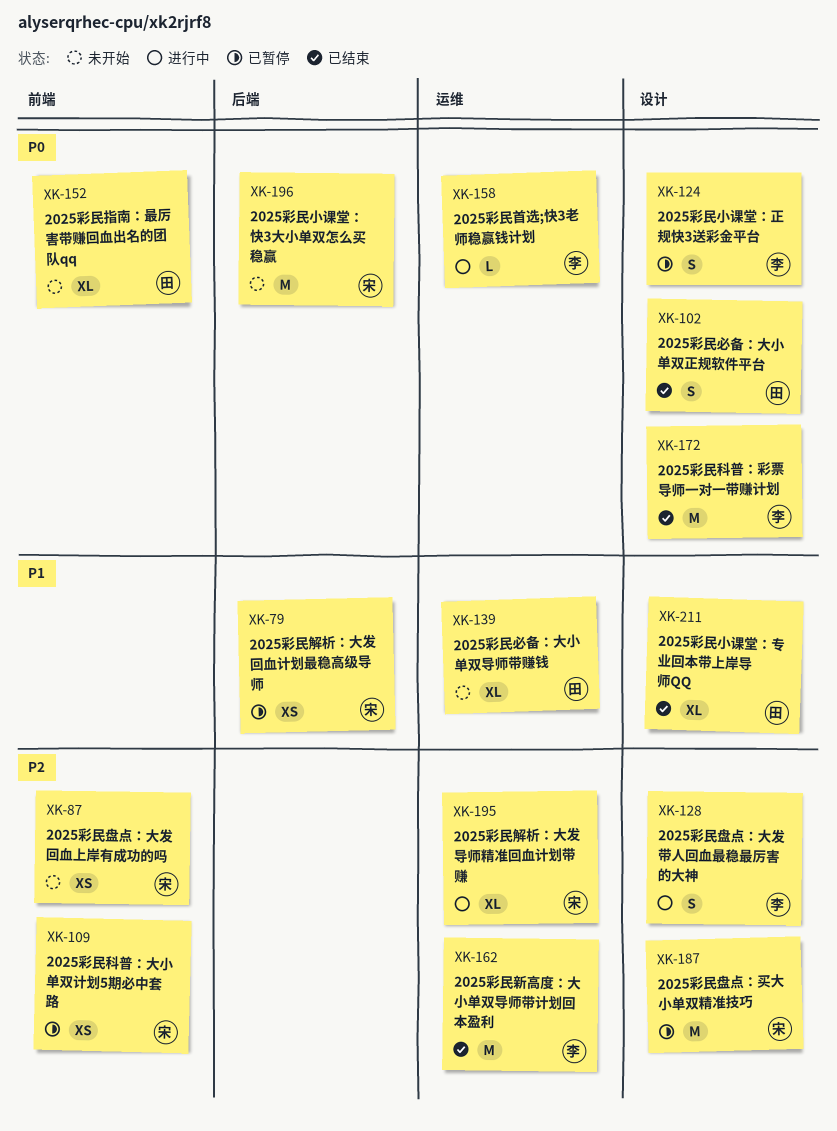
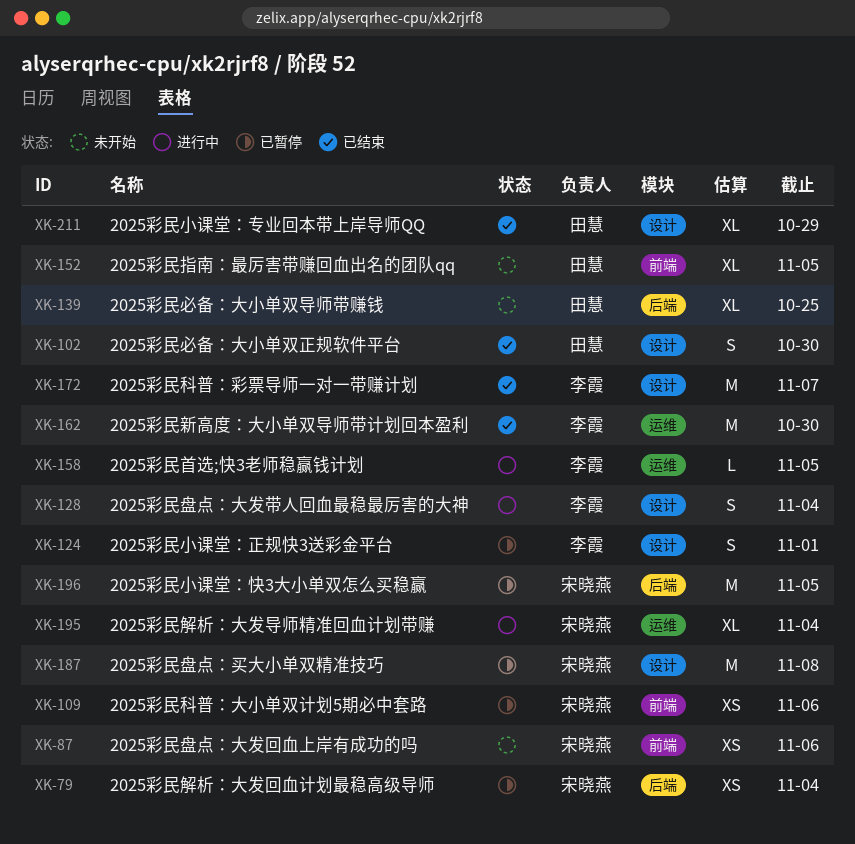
XK-139, label: 运维 -> 后端
XK-196, status: 未开始 -> 已暂停

